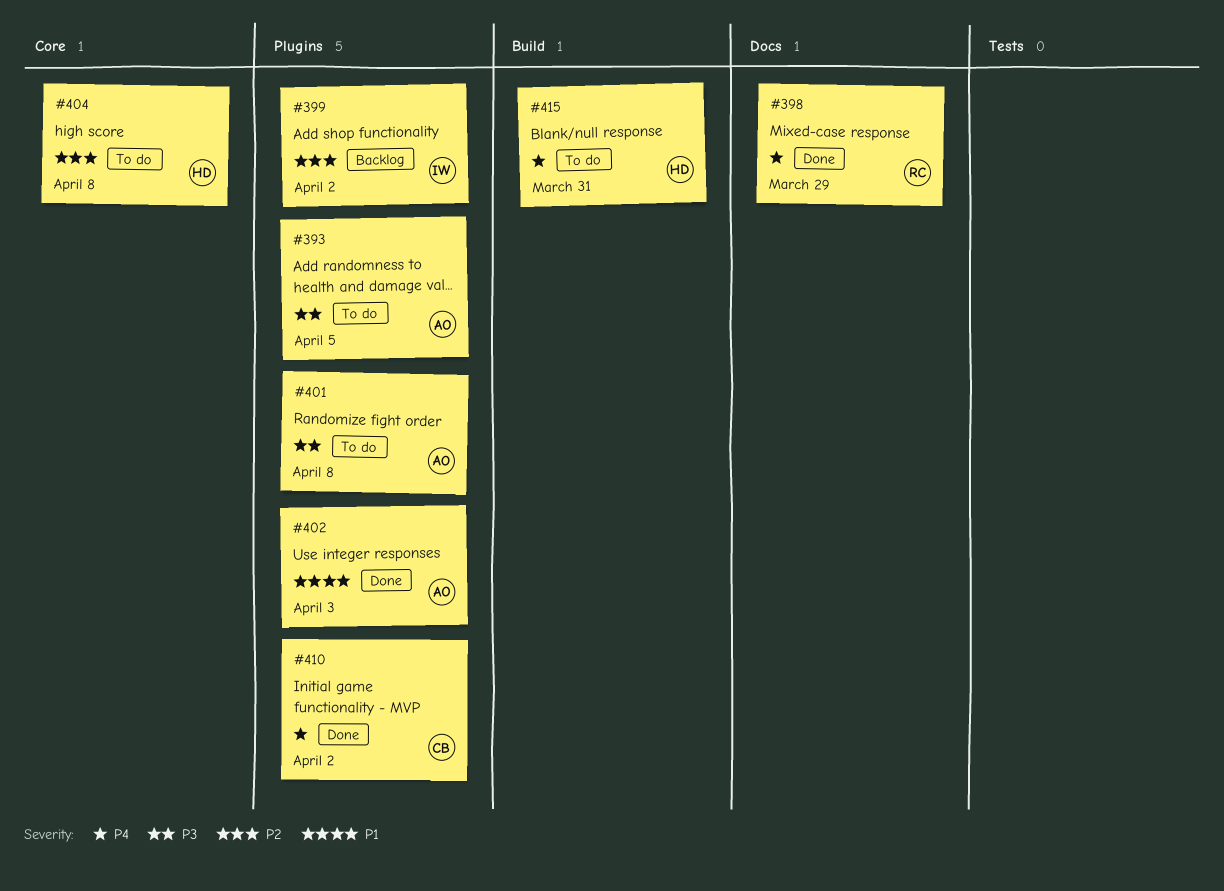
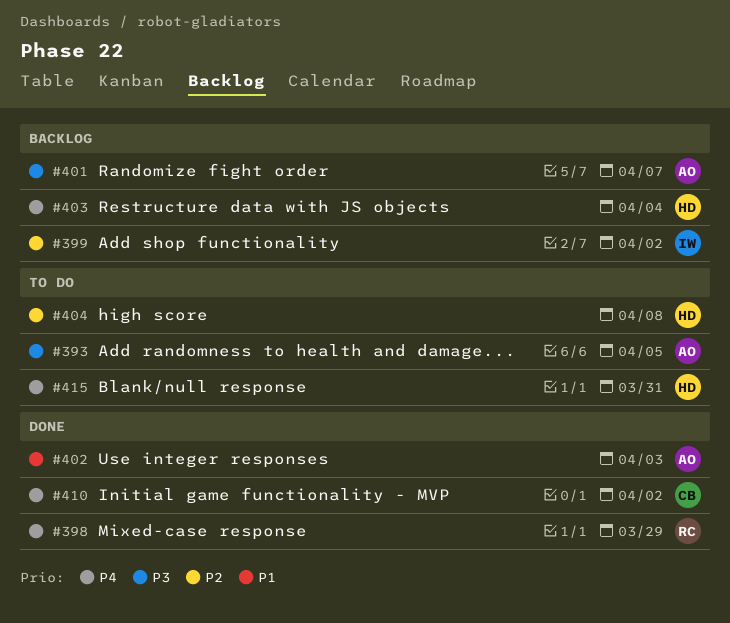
#401, status: To do -> Backlog
#401, due: Apr 8 -> Apr 7
#403: none -> present

